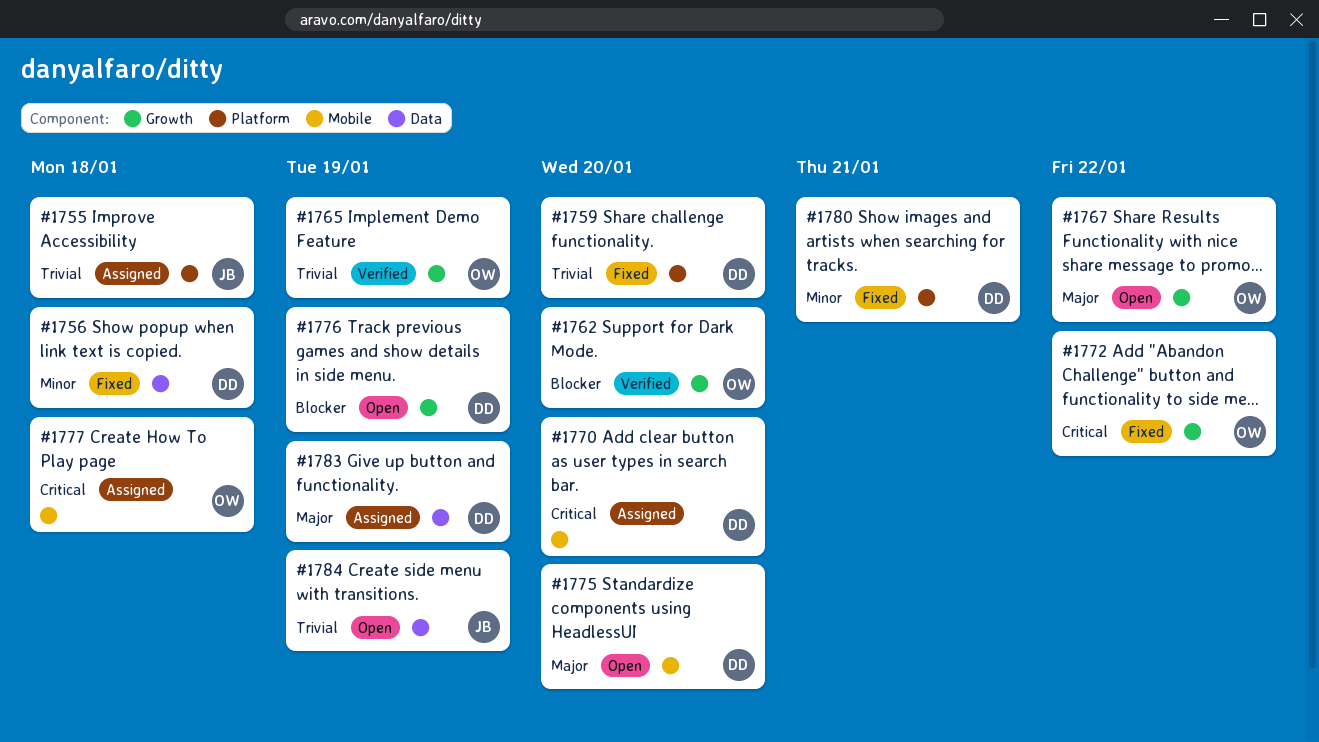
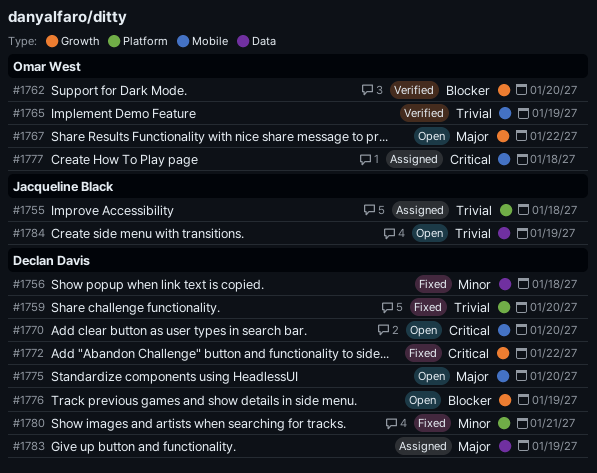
#1765, label: Growth -> Mobile
#1770, status: Assigned -> Open
#1772, owner: Omar West -> Declan Davis

